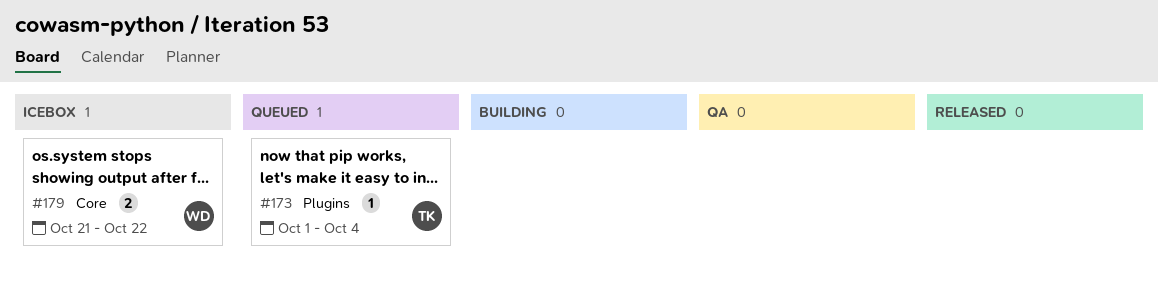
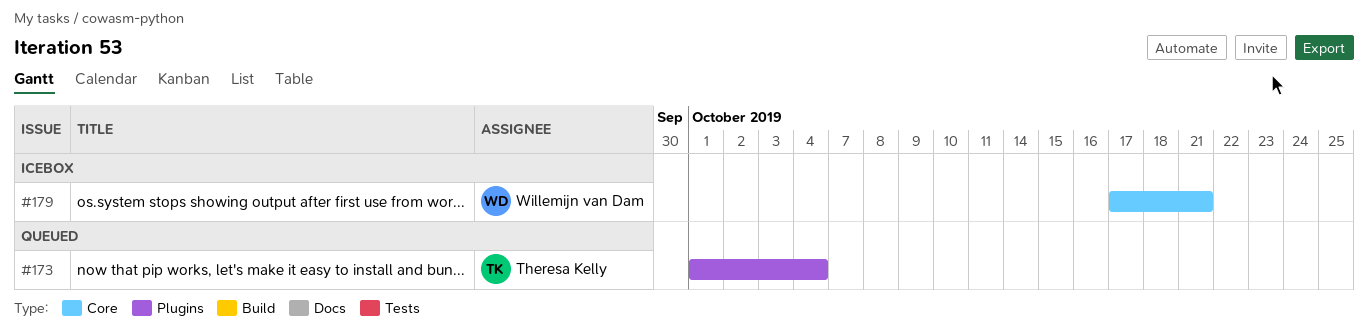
#179, start: Oct 21 -> Oct 17
#179, due: Oct 22 -> Oct 21

